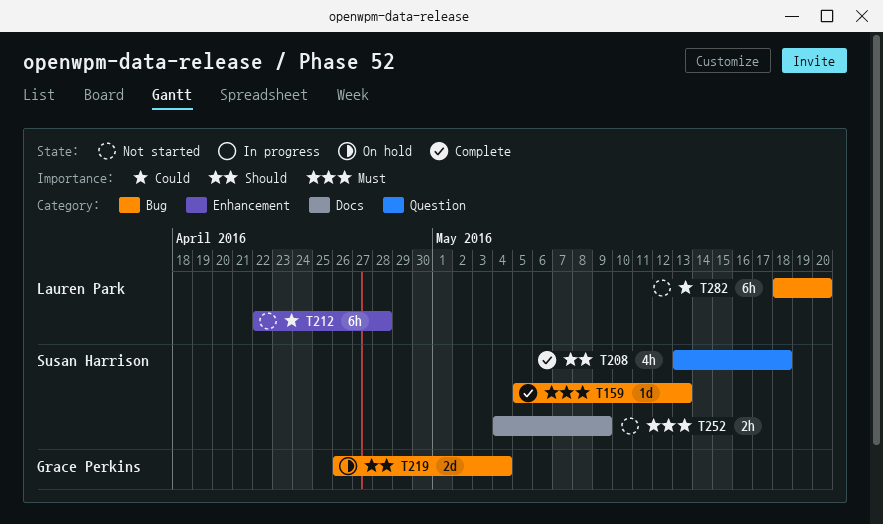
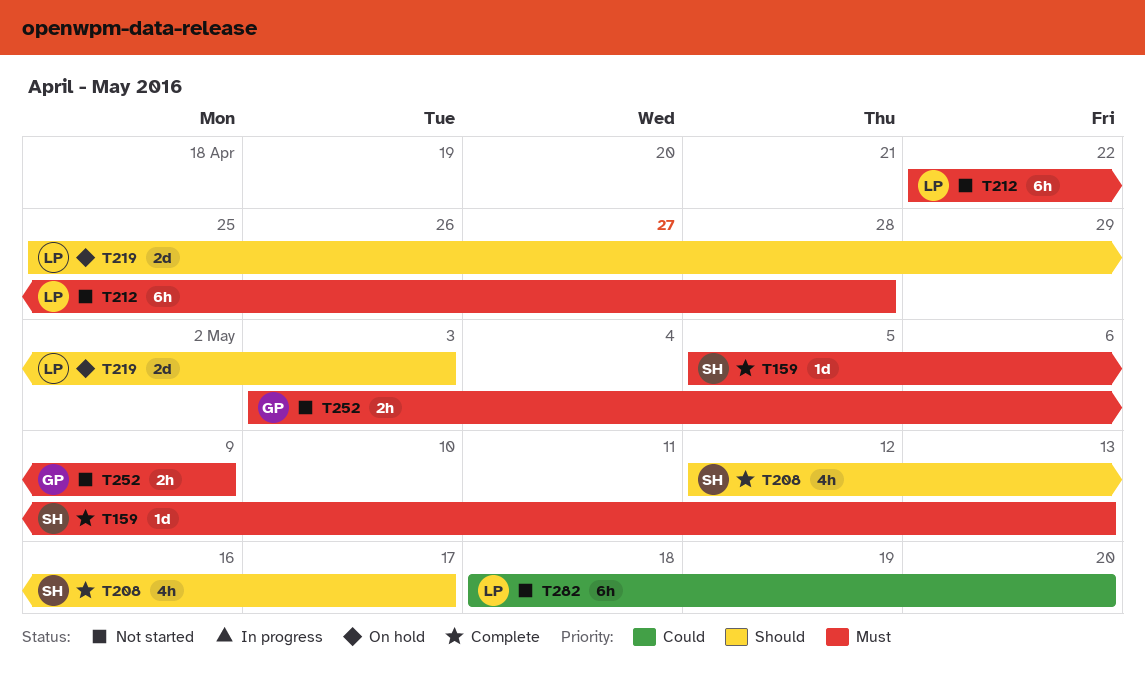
T208, start: May 13 -> May 12
T208, due: May 18 -> May 17
T212, priority: Could -> Must
T219, owner: Grace Perkins -> Lauren Park
T219, start: Apr 26 -> Apr 25
T219, due: May 4 -> May 3
T252, owner: Susan Harrison -> Grace Perkins
T252, start: May 4 -> May 3

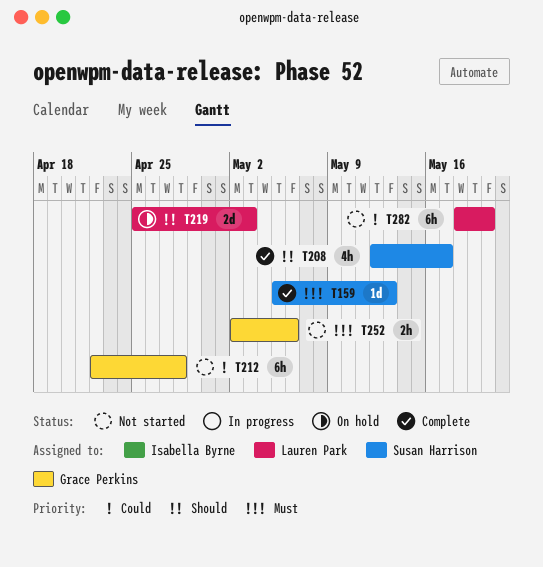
T212, owner: Lauren Park -> Grace Perkins
T212, priority: Must -> Could
T252, start: May 3 -> May 2
T252, due: May 9 -> May 6

